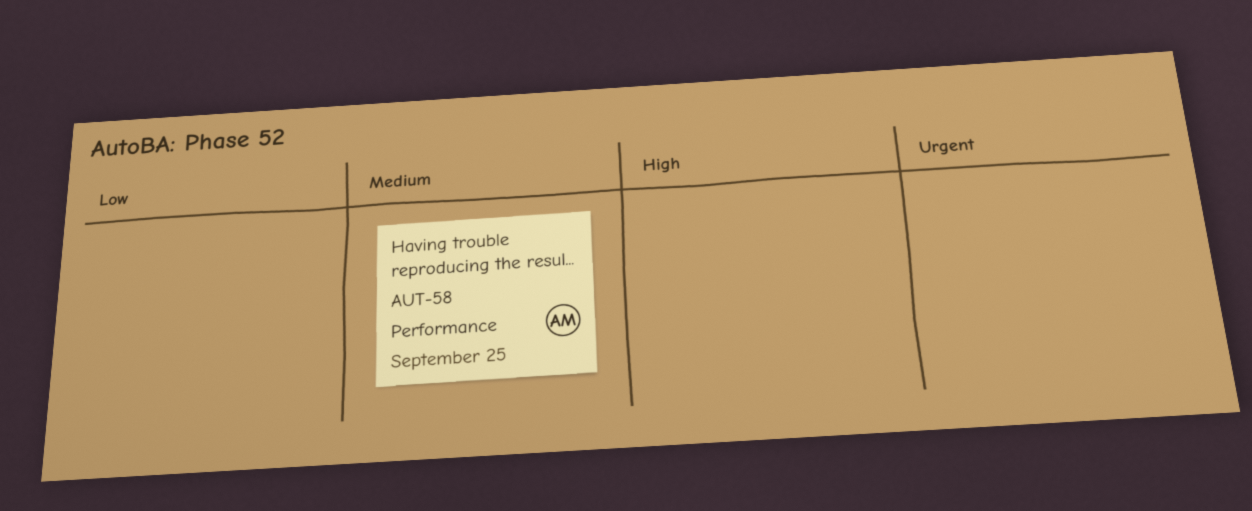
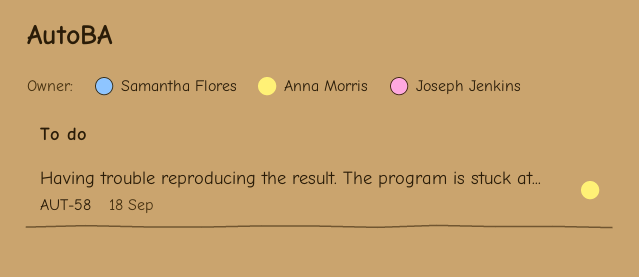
AUT-58, due: Sep 25 -> Sep 18

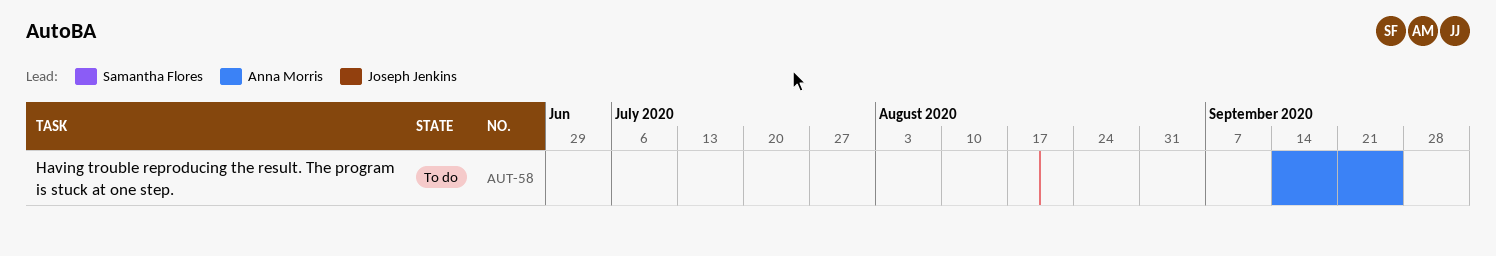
AUT-58, due: Sep 18 -> Sep 25

